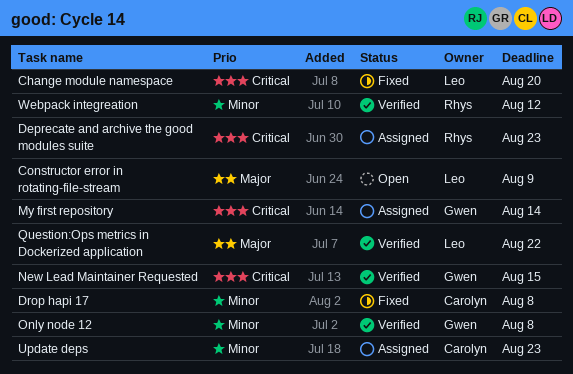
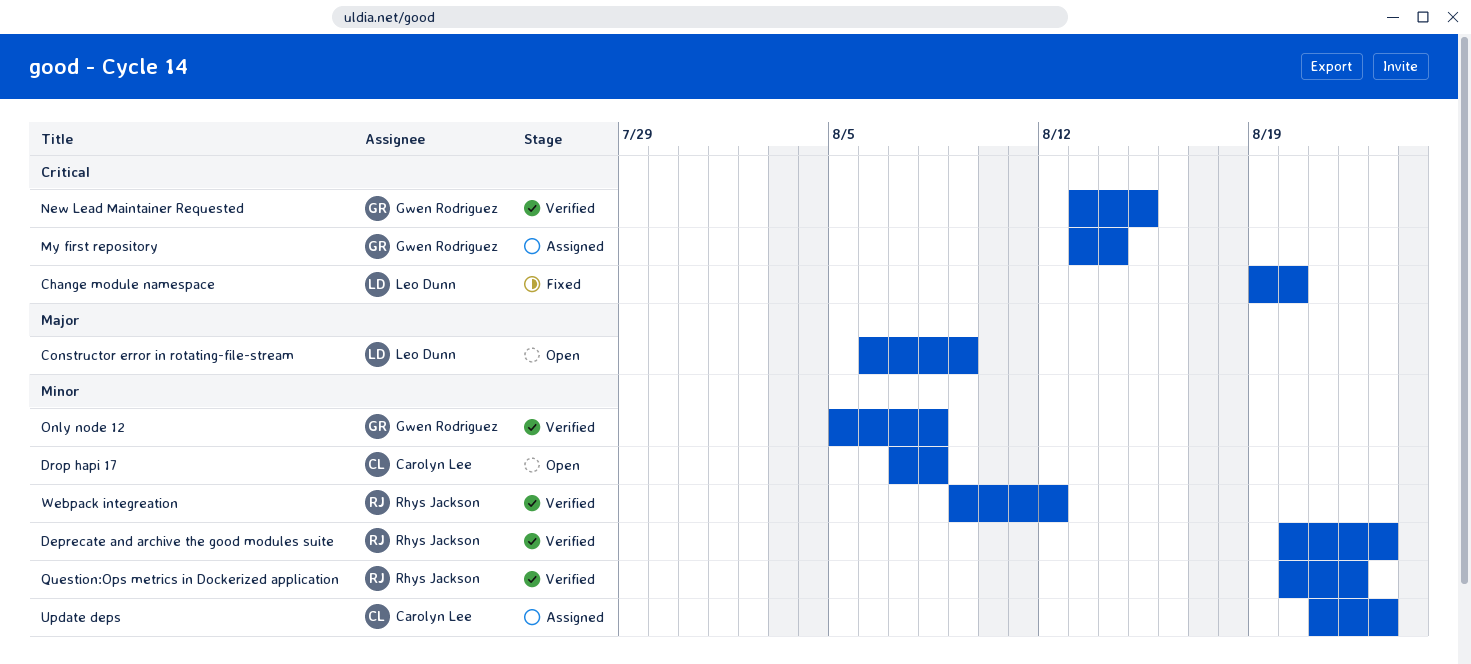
Deprecate and archive the good modules suite, status: Assigned -> Verified
Deprecate and archive the good modules suite, priority: Critical -> Minor
Drop hapi 17, status: Fixed -> Open
Question:Ops metrics in Dockerized application, owner: Leo Dunn -> Rhys Jackson
Question:Ops metrics in Dockerized application, priority: Major -> Minor

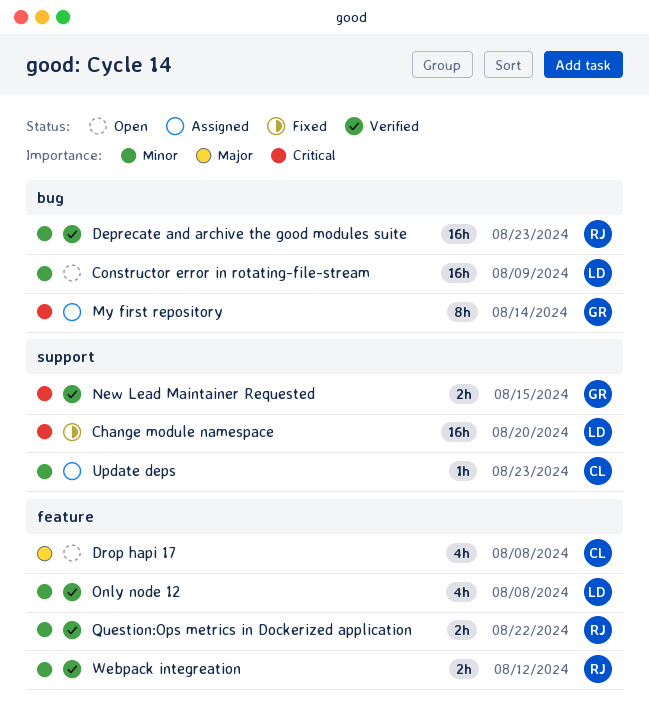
Constructor error in rotating-file-stream, priority: Major -> Minor
Drop hapi 17, priority: Minor -> Major
Only node 12, owner: Gwen Rodriguez -> Leo Dunn

